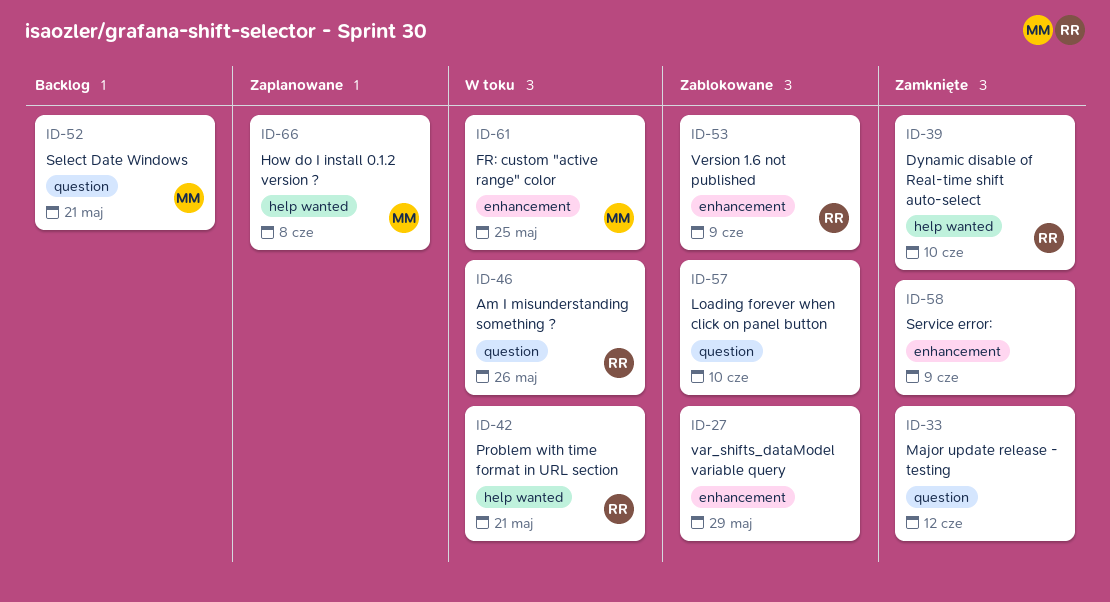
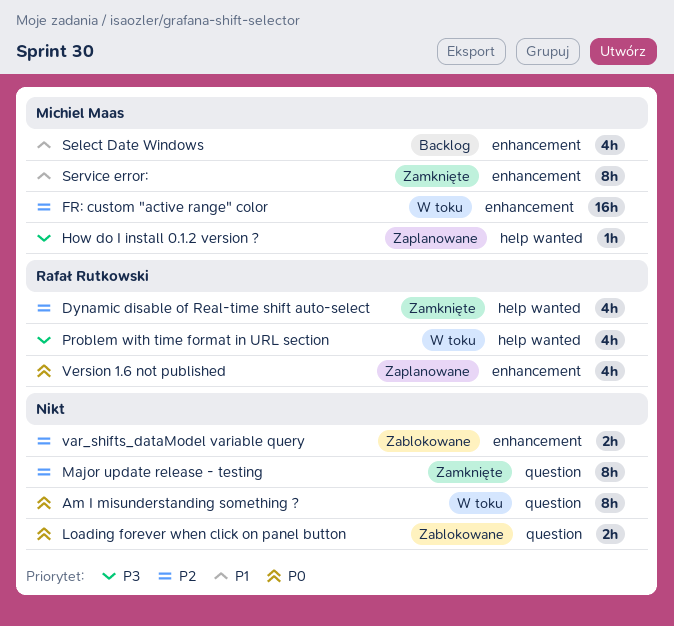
Am I misunderstanding something ?, owner: Rafał Rutkowski -> none
Select Date Windows, label: question -> enhancement
Service error:, owner: none -> Michiel Maas
Version 1.6 not published, status: Zablokowane -> Zaplanowane

